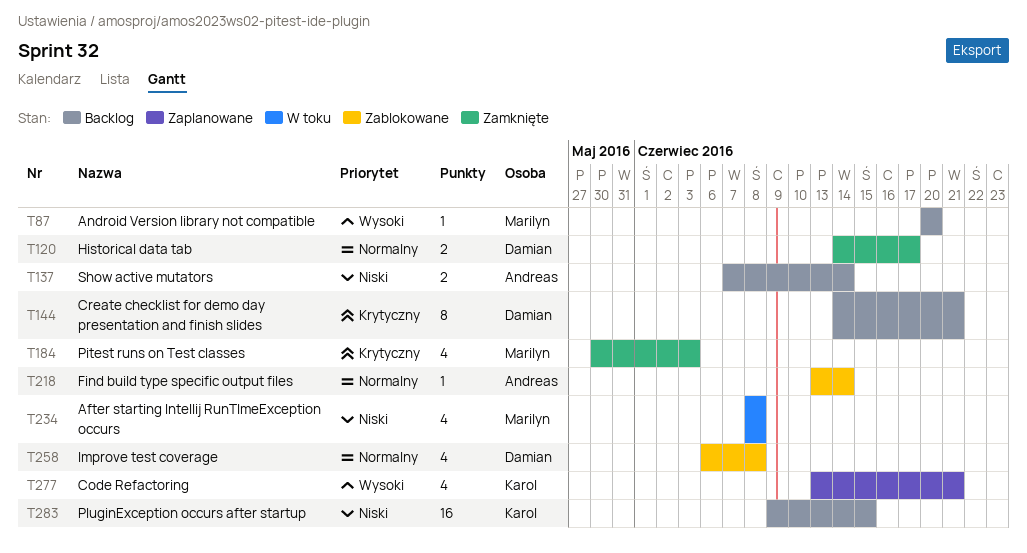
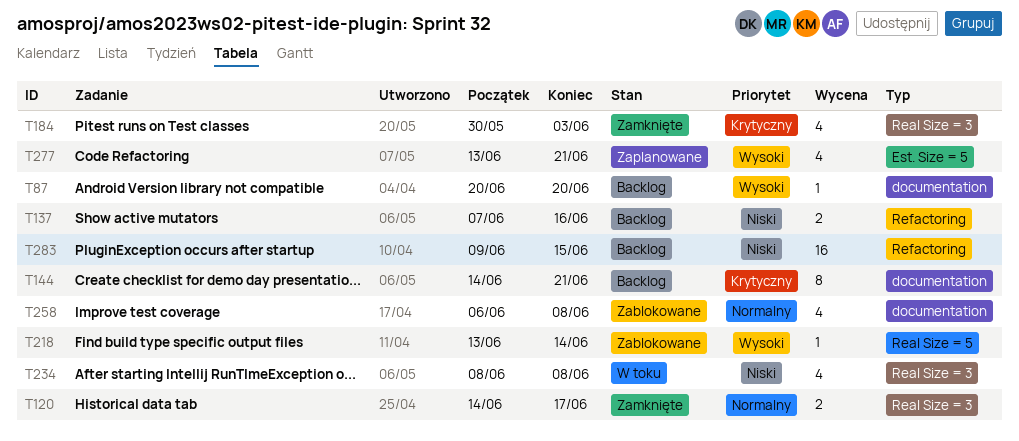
T137, due: Jun 14 -> Jun 16
T218, priority: Normalny -> Wysoki

